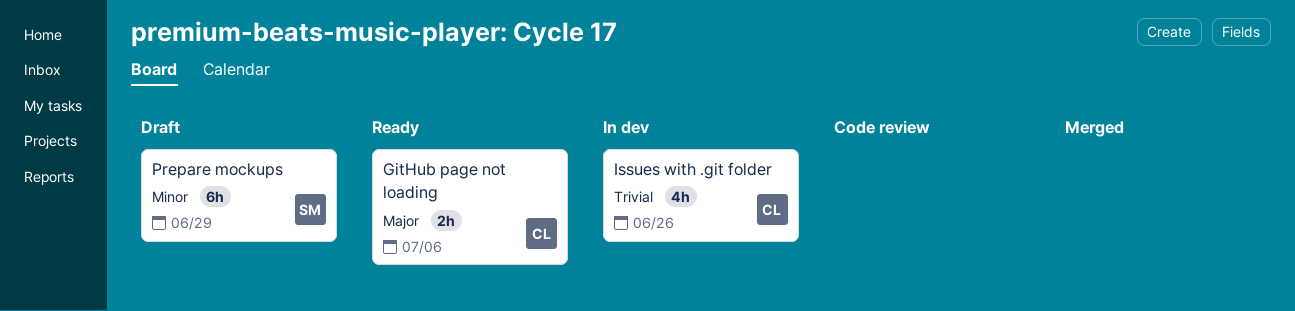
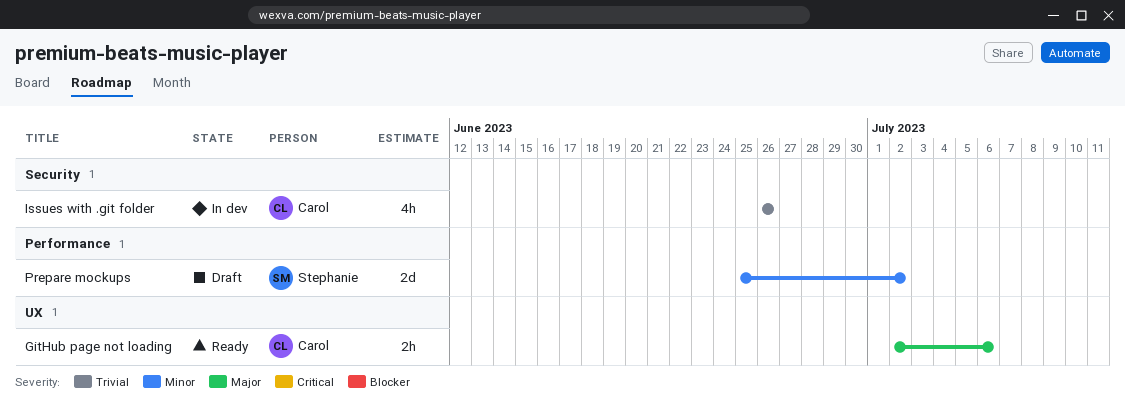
Prepare mockups, estimate: 6h -> 2d
Prepare mockups, due: Jun 29 -> Jul 2

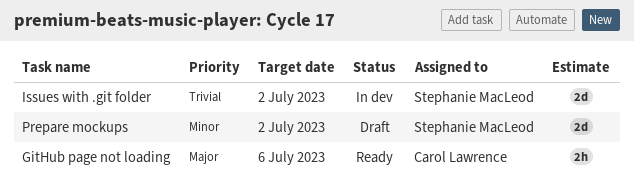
Issues with .git folder, owner: Carol Lawrence -> Stephanie MacLeod
Issues with .git folder, estimate: 4h -> 2d
Issues with .git folder, due: Jun 26 -> Jul 2

